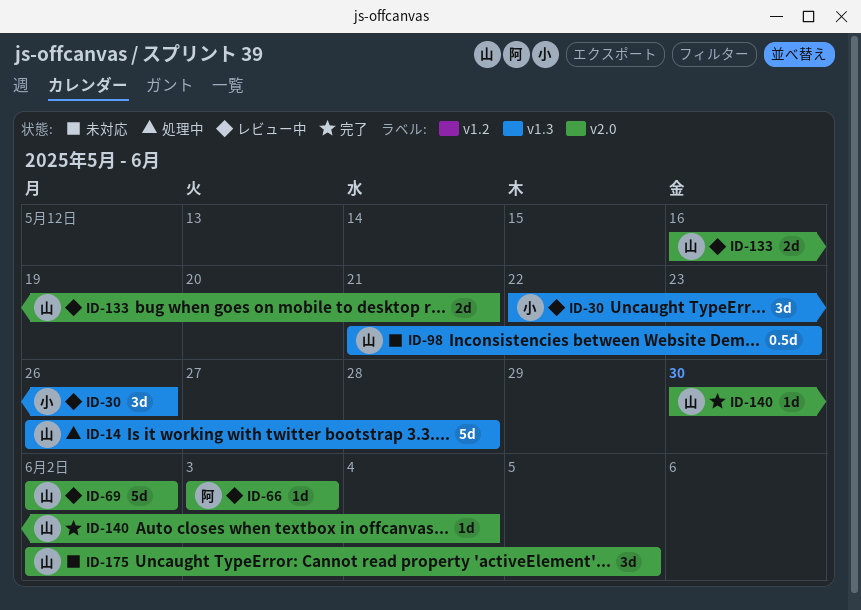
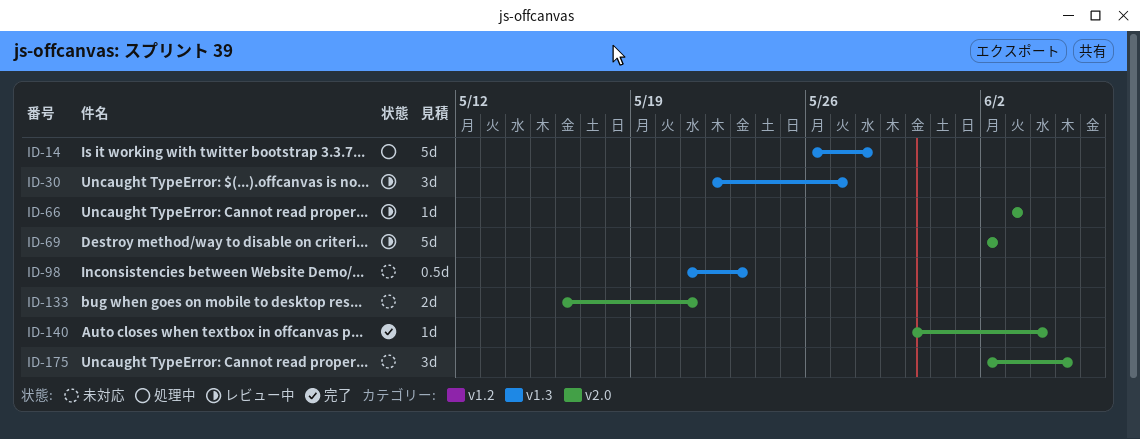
ID-30, due: May 26 -> May 27
ID-133, status: レビュー中 -> 未対応

